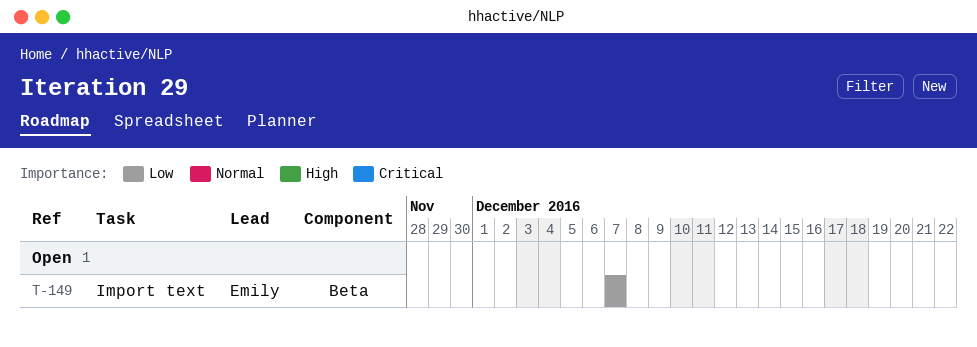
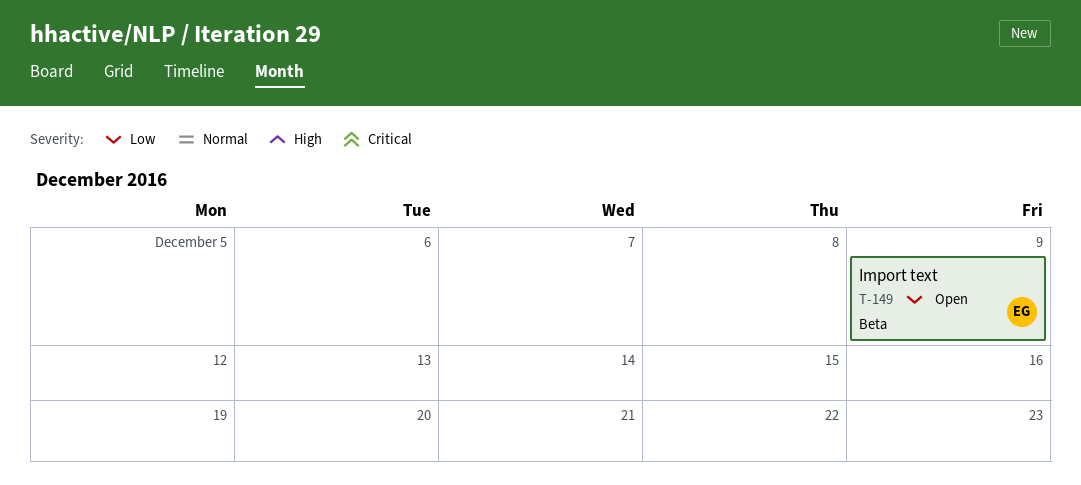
T-149, due: Dec 7 -> Dec 9

